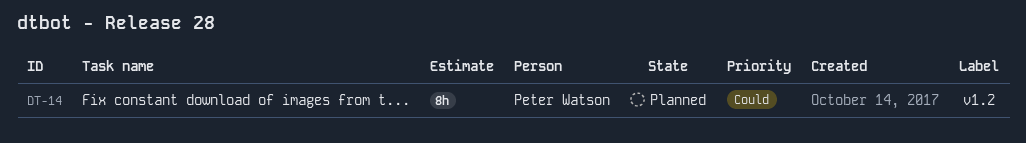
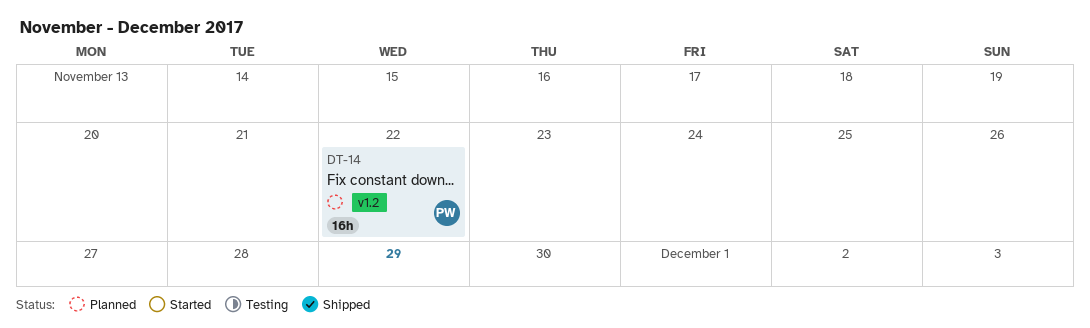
DT-14, estimate: 8h -> 16h

